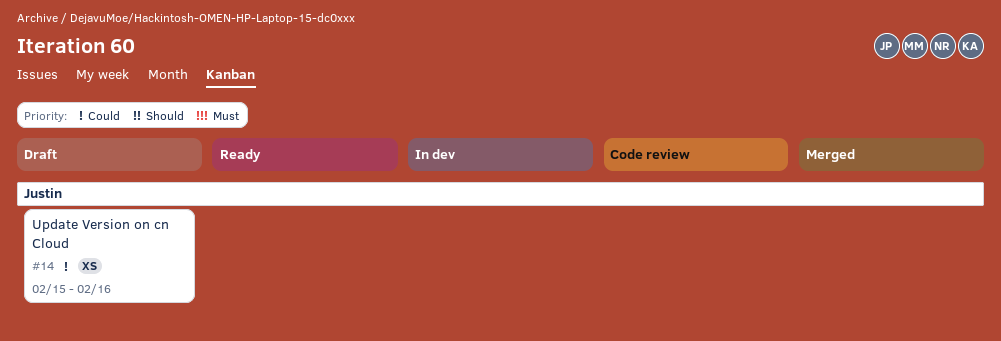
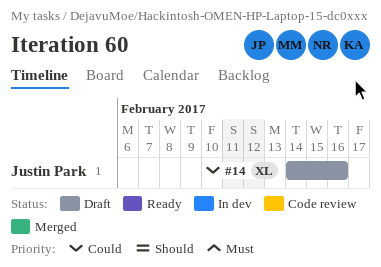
#14, estimate: XS -> XL
#14, start: Feb 15 -> Feb 14

